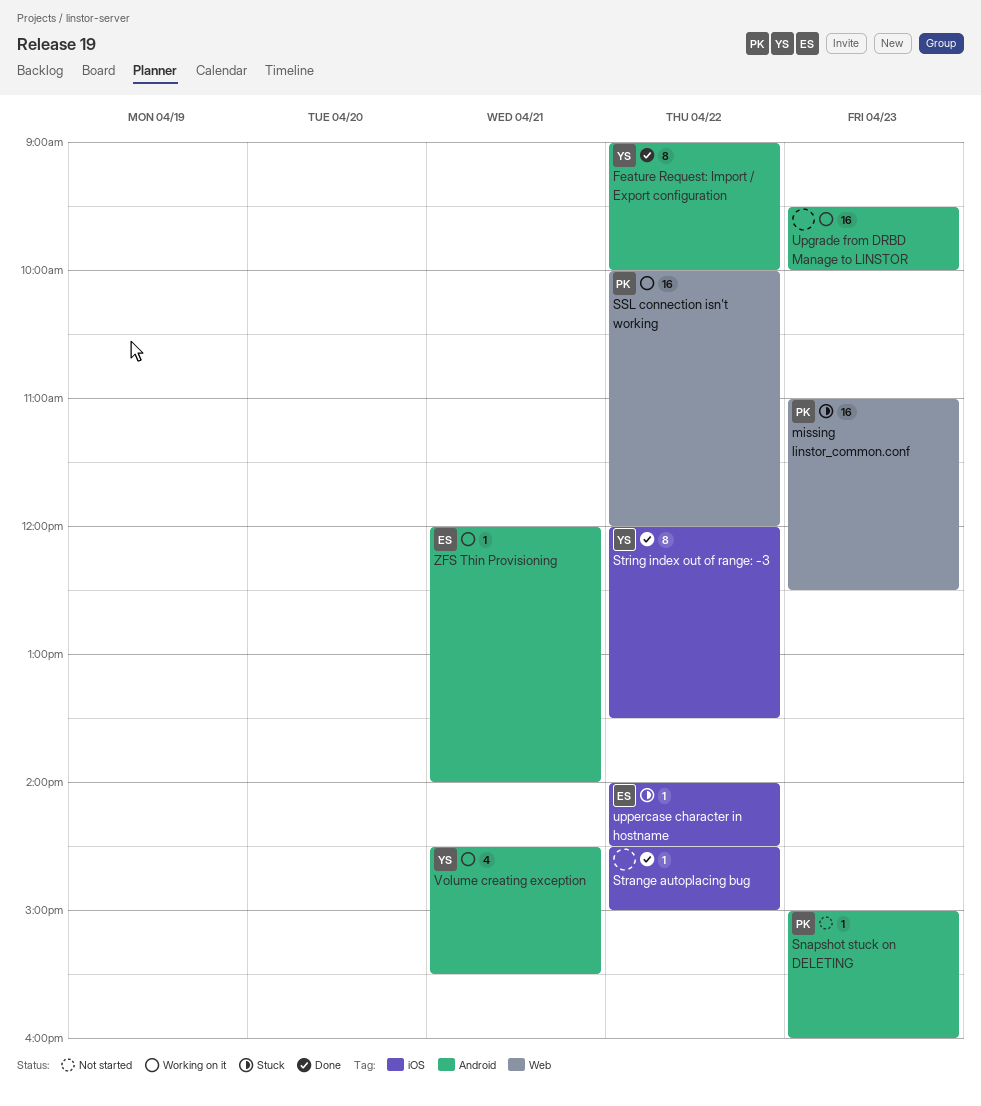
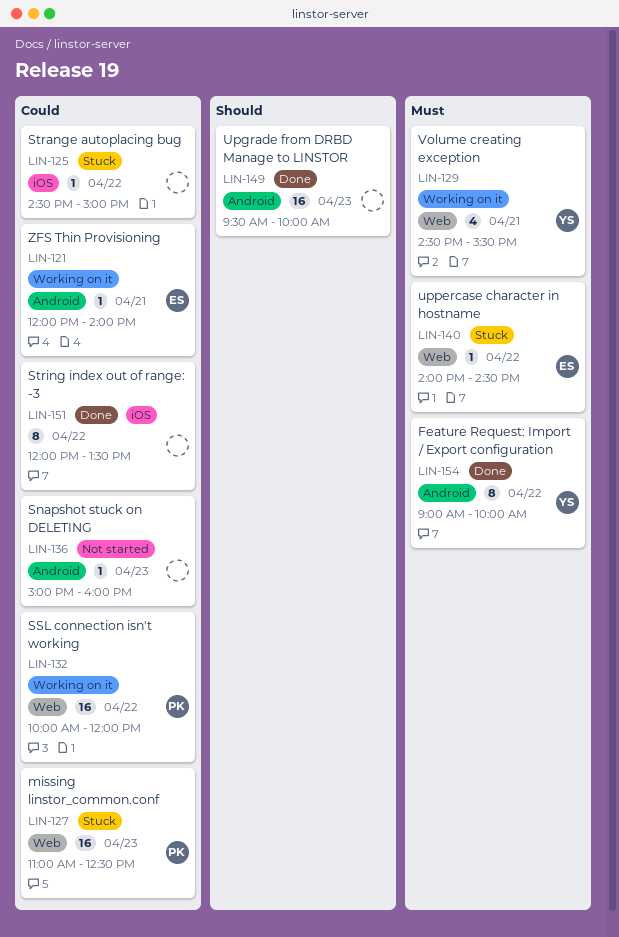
Snapshot stuck on DELETING, owner: PK -> none
Strange autoplacing bug, status: Done -> Stuck
String index out of range: -3, owner: YS -> none
Upgrade from DRBD Manage to LINSTOR, status: Working on it -> Done
uppercase character in hostname, label: iOS -> Web
Volume creating exception, label: Android -> Web

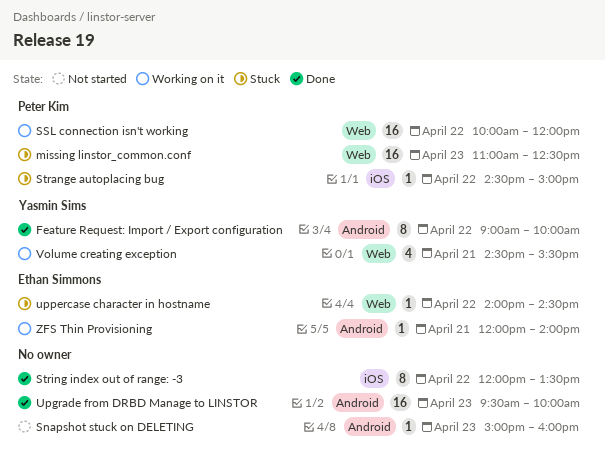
Strange autoplacing bug, owner: none -> Peter Kim

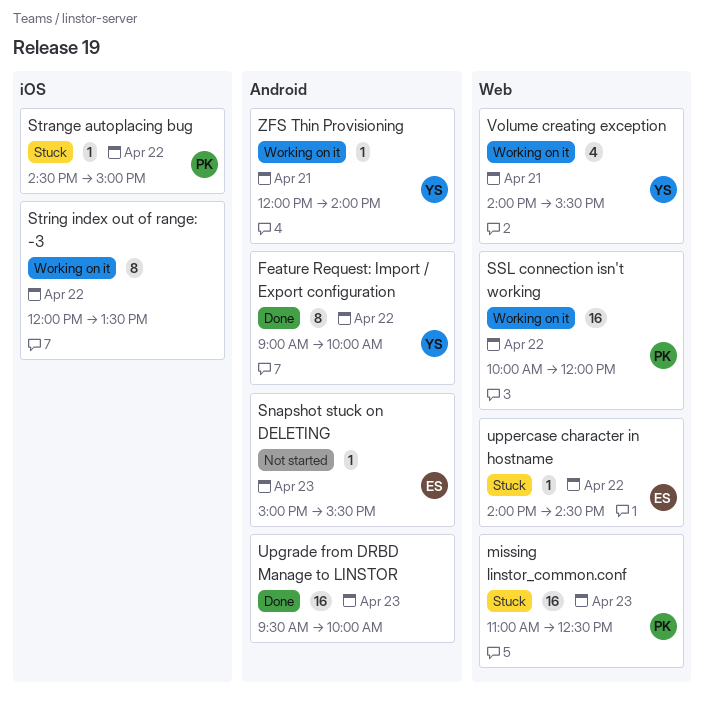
Snapshot stuck on DELETING, owner: none -> Ethan Simmons
Snapshot stuck on DELETING, ends: 16:00 -> 15:30
String index out of range: -3, status: Done -> Working on it
Volume creating exception, begins: 14:30 -> 14:00
ZFS Thin Provisioning, owner: Ethan Simmons -> Yasmin Sims

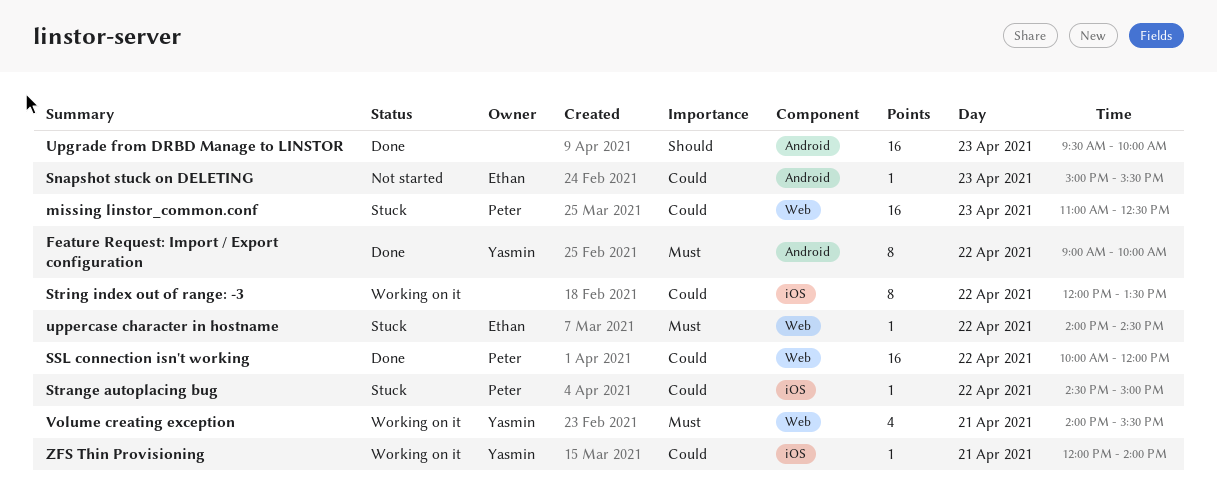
SSL connection isn't working, status: Working on it -> Done
ZFS Thin Provisioning, label: Android -> iOS

